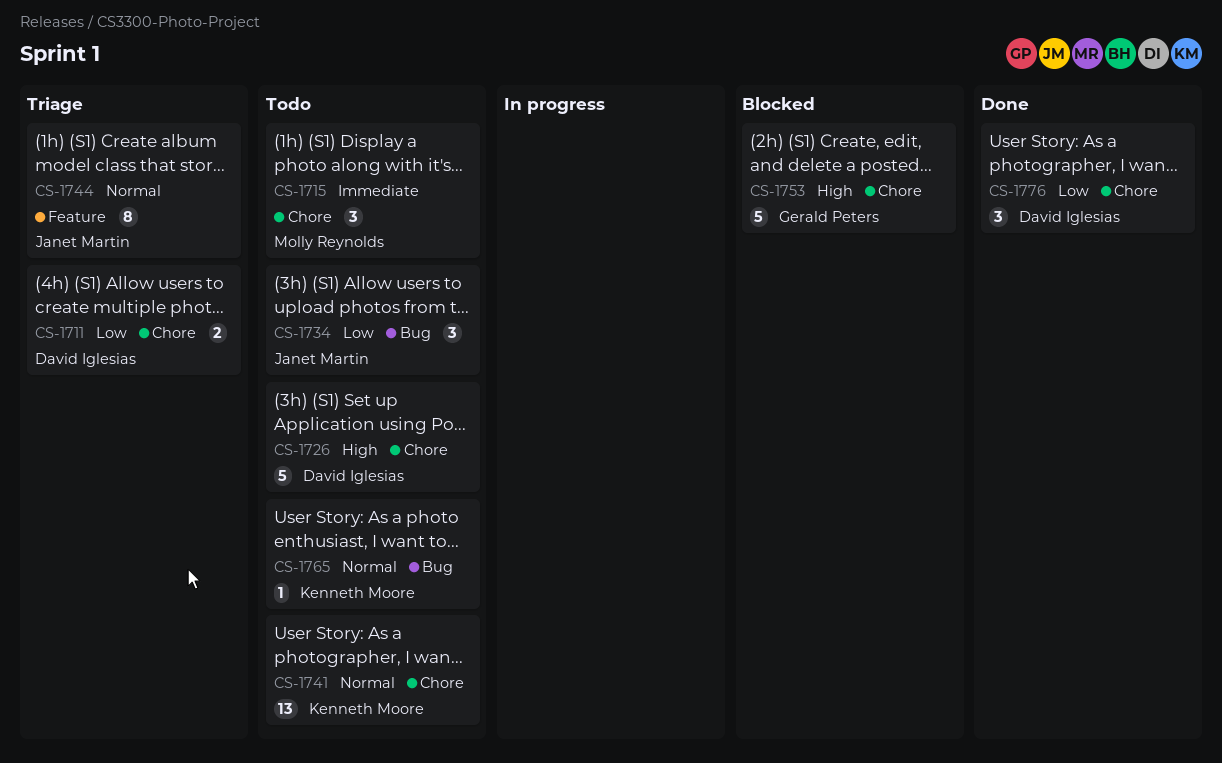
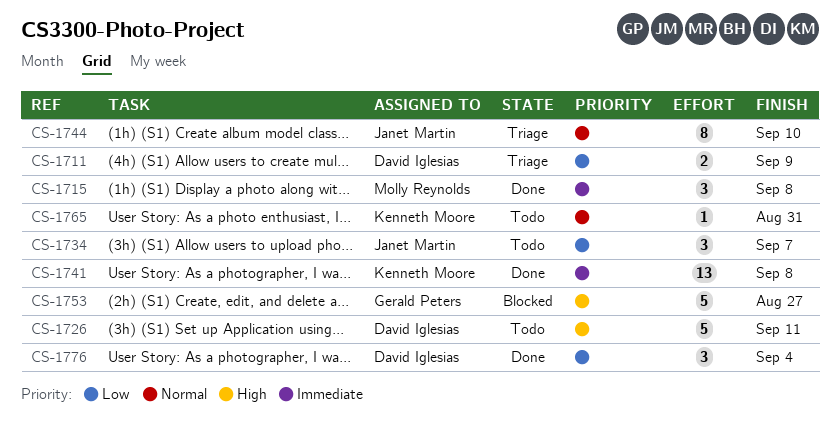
CS-1715, status: Todo -> Done
CS-1741, status: Todo -> Done
CS-1741, priority: Normal -> Immediate

